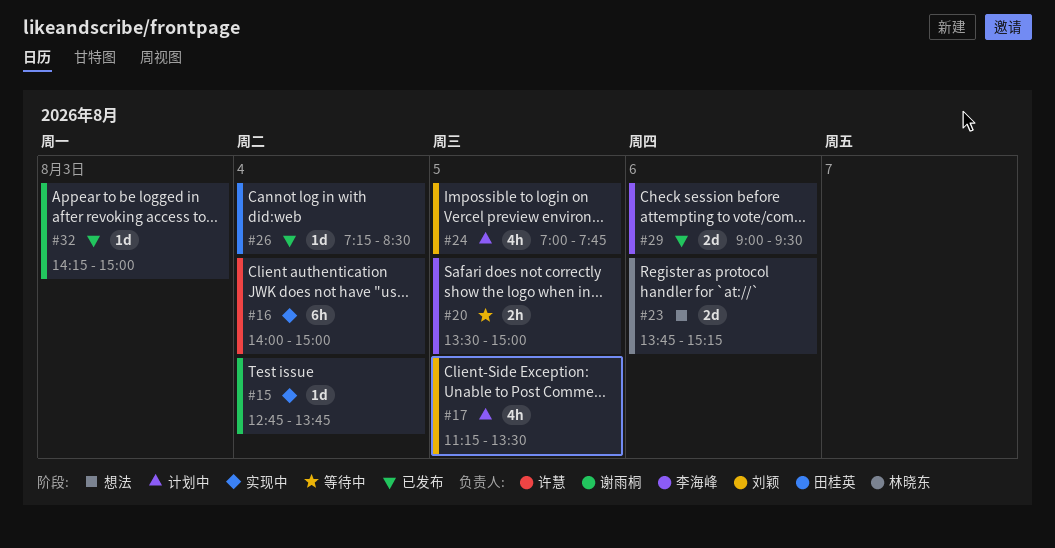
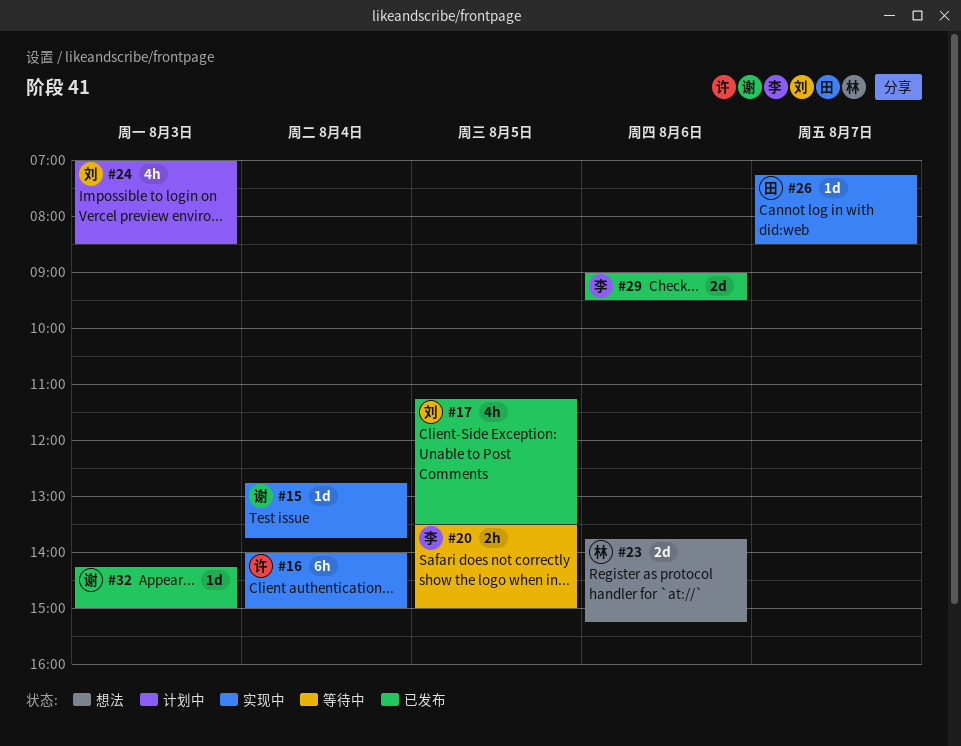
#17, status: 计划中 -> 已发布
#24, day: Aug 5 -> Aug 3
#24, ends: 07:45 -> 08:30
#26, status: 已发布 -> 实现中
#26, day: Aug 4 -> Aug 7

